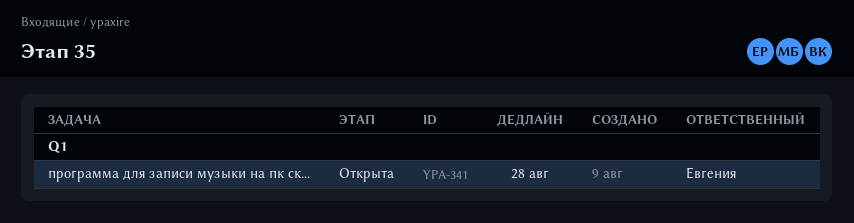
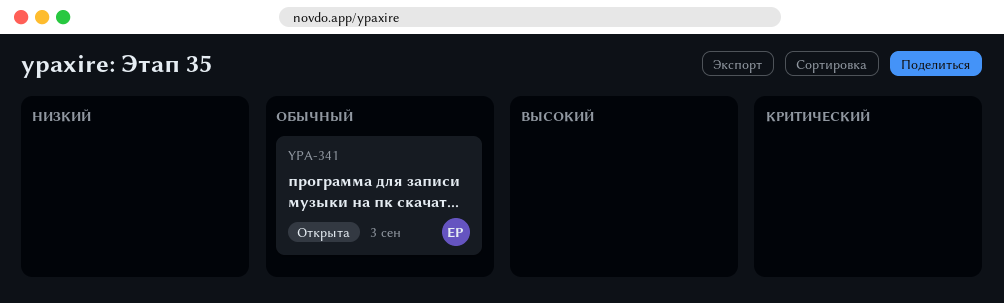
YPA-341, due: Aug 28 -> Sep 3

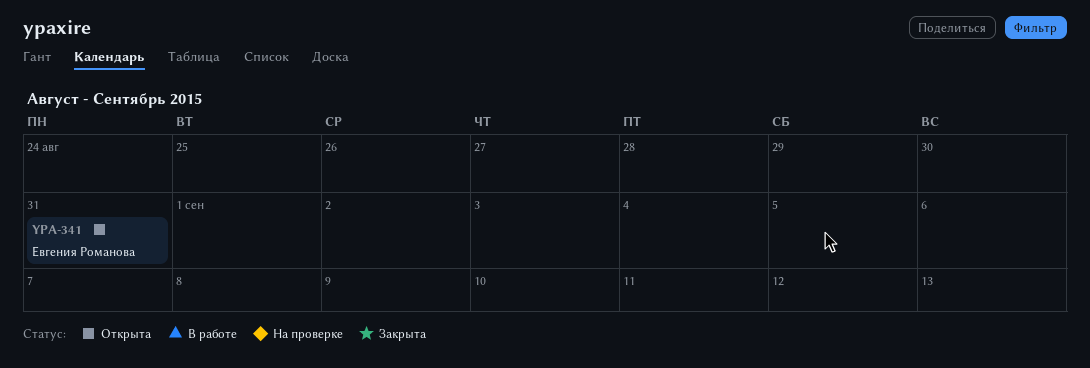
YPA-341, due: Sep 3 -> Aug 31

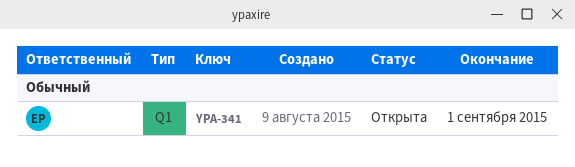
YPA-341, due: Aug 31 -> Sep 1

